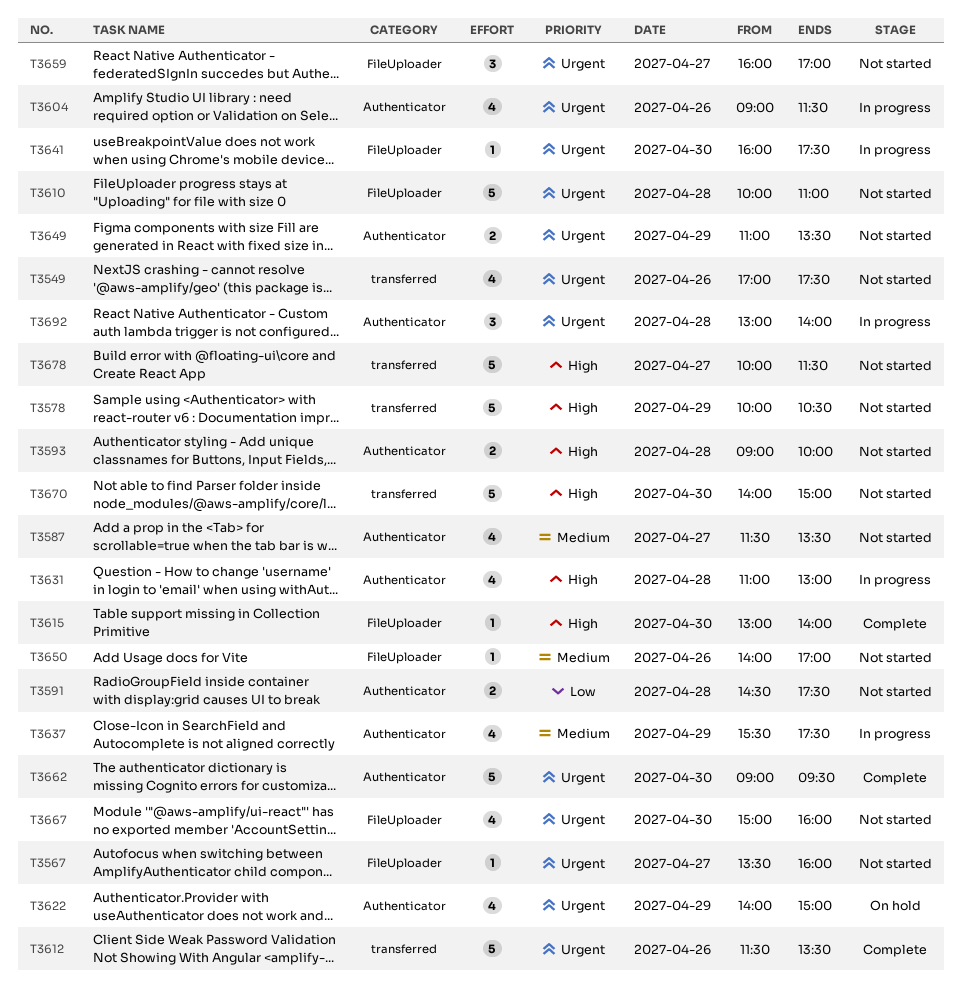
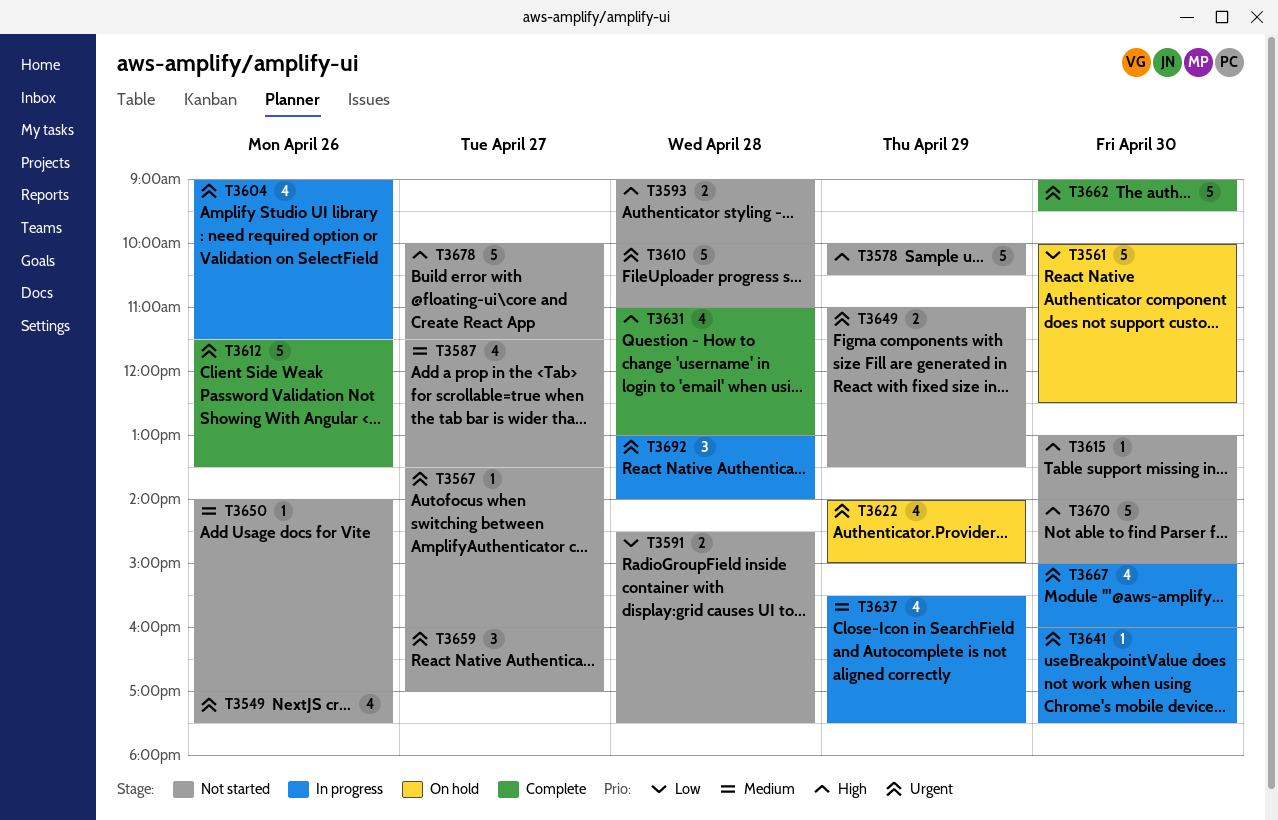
T3561: none -> present
T3615, status: Complete -> Not started
T3631, status: In progress -> Complete
T3667, status: Not started -> In progress

